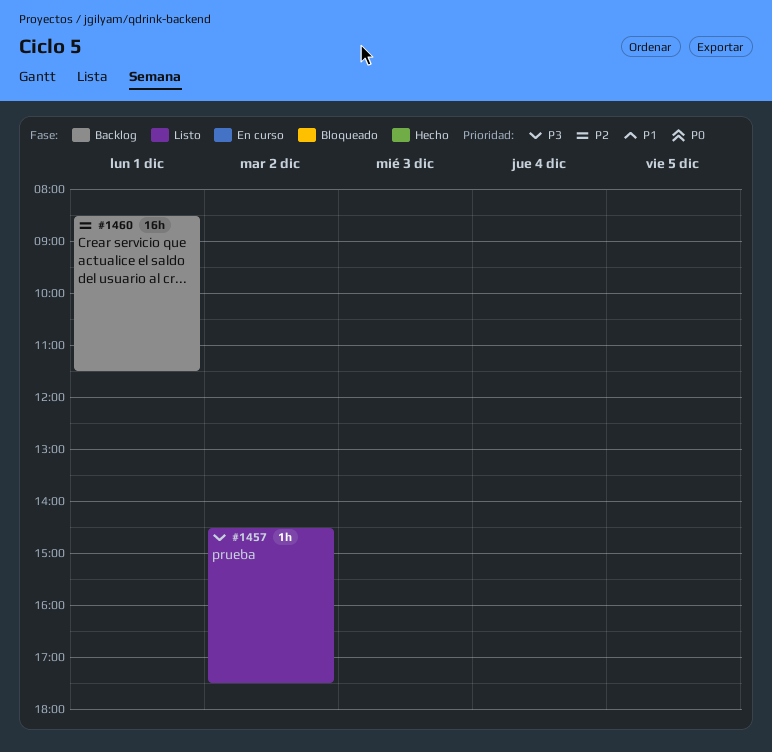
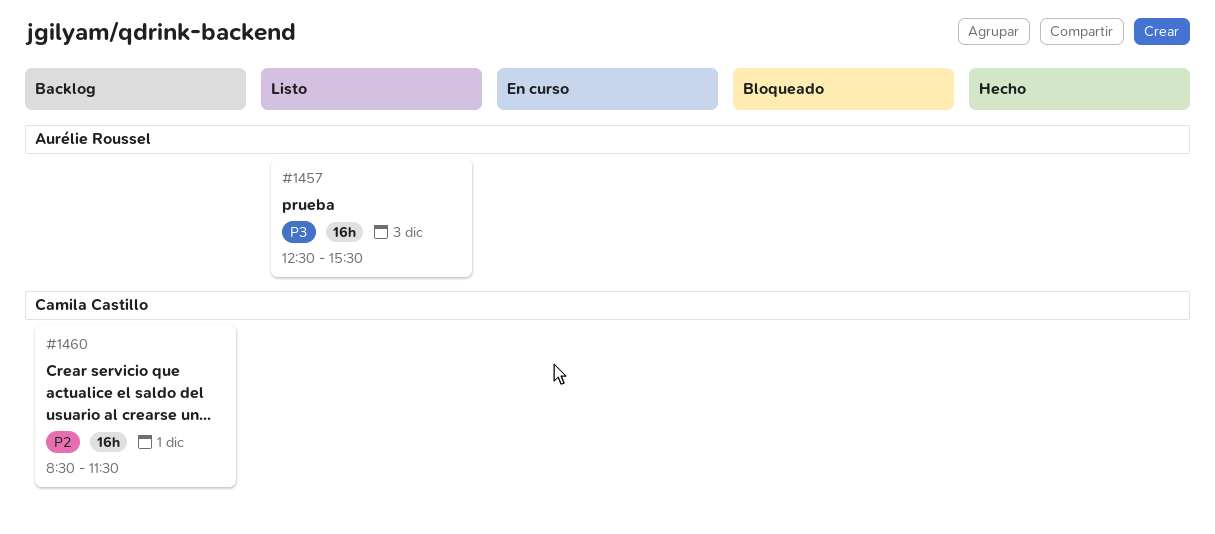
#1457, estimate: 1h -> 16h
#1457, day: Dec 2 -> Dec 3
#1457, begins: 14:30 -> 12:30
#1457, ends: 17:30 -> 15:30

